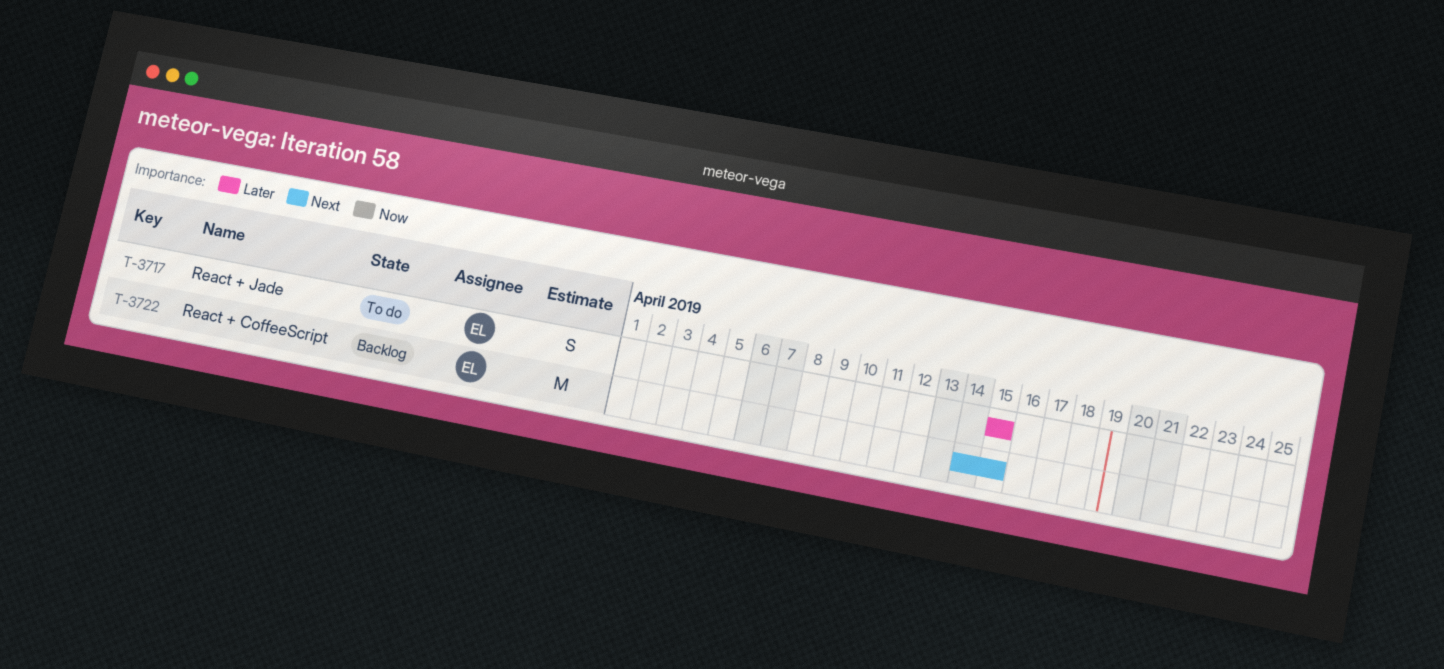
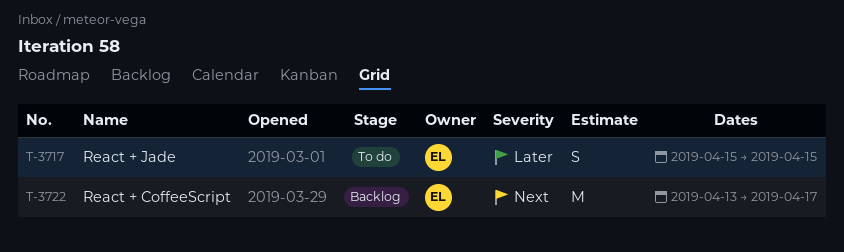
T-3722, start: Apr 14 -> Apr 13
T-3722, due: Apr 15 -> Apr 17

